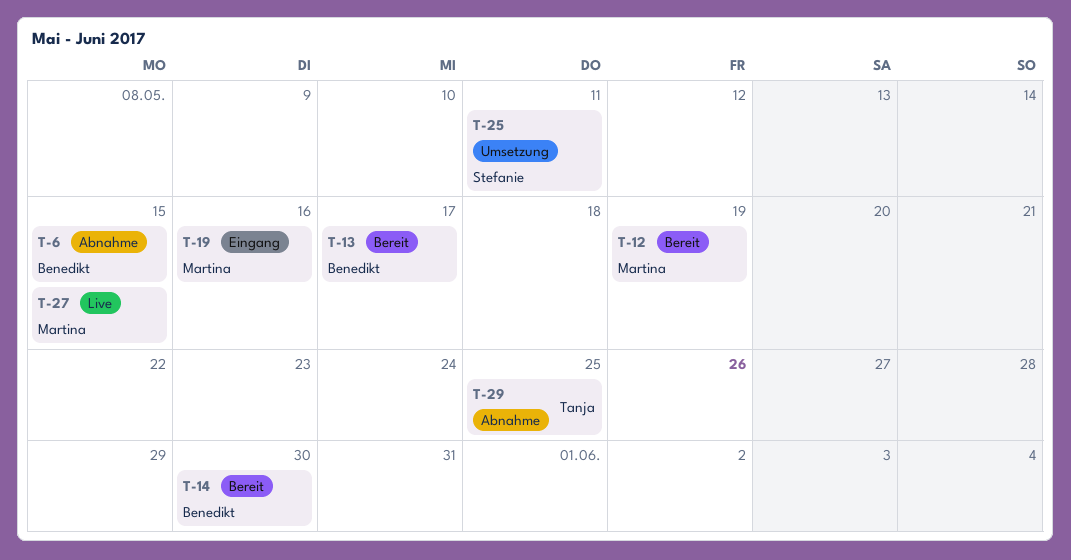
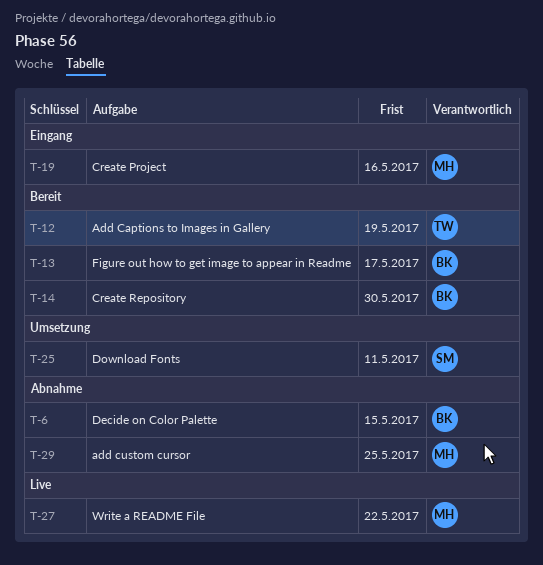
T-12, owner: Martina -> Tanja
T-27, due: May 15 -> May 22
T-29, owner: Tanja -> Martina

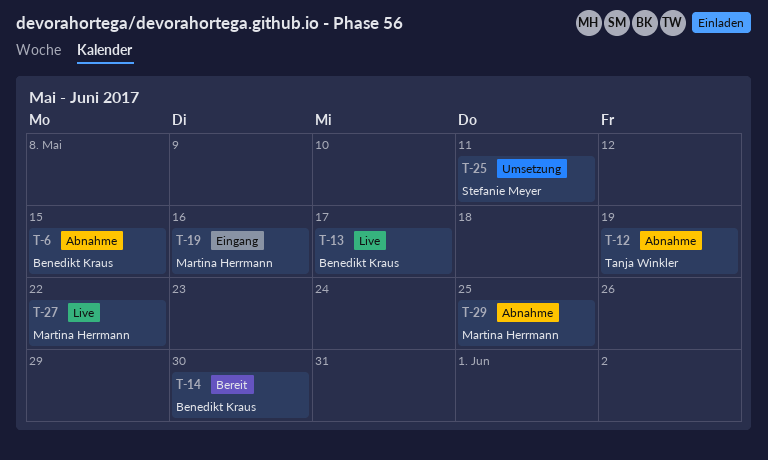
T-12, status: Bereit -> Abnahme
T-13, status: Bereit -> Live

